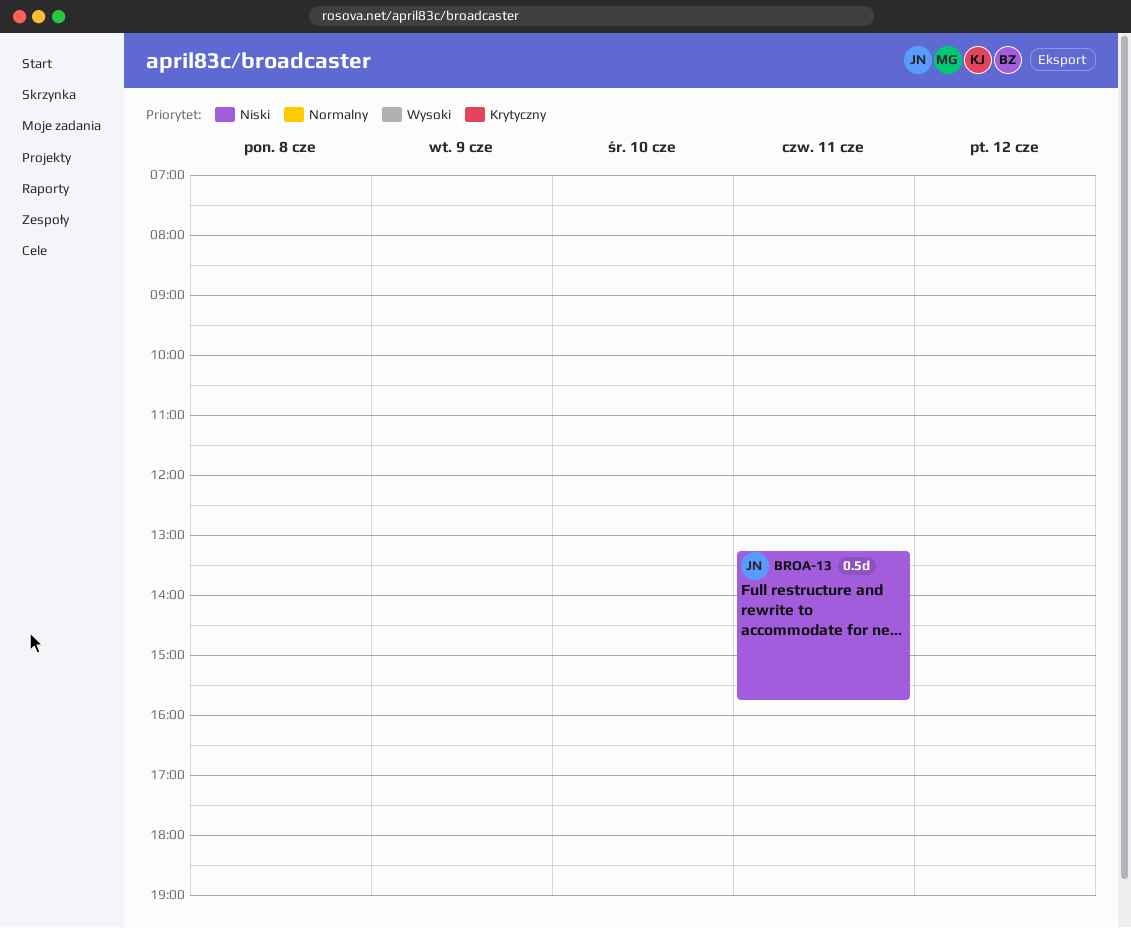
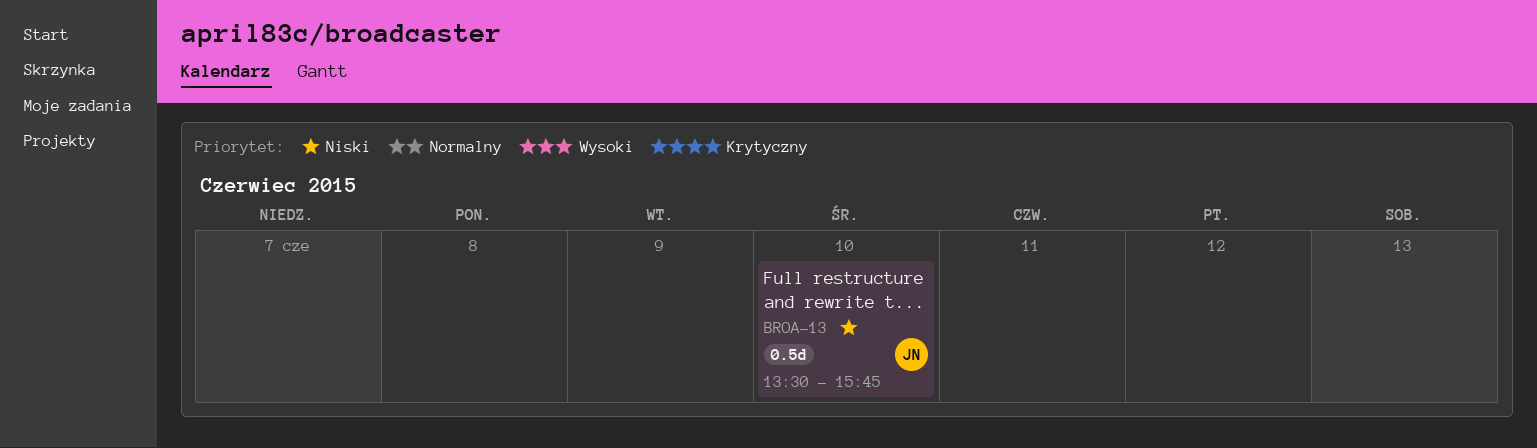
BROA-13, day: Jun 11 -> Jun 10
BROA-13, begins: 13:15 -> 13:30

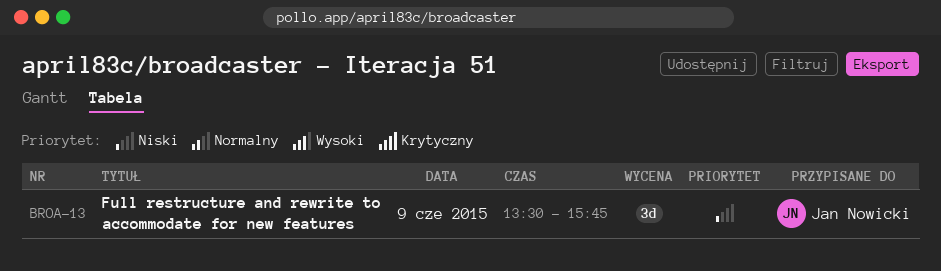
BROA-13, estimate: 0.5d -> 3d
BROA-13, day: Jun 10 -> Jun 9

